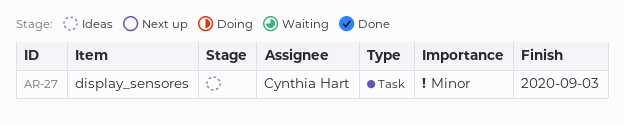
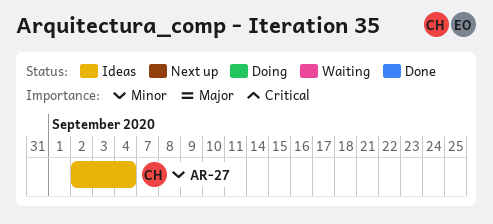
AR-27, due: Sep 3 -> Sep 4

